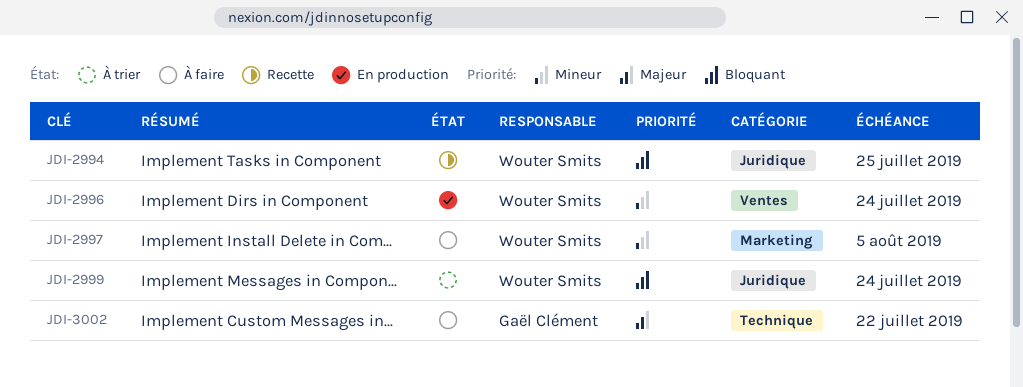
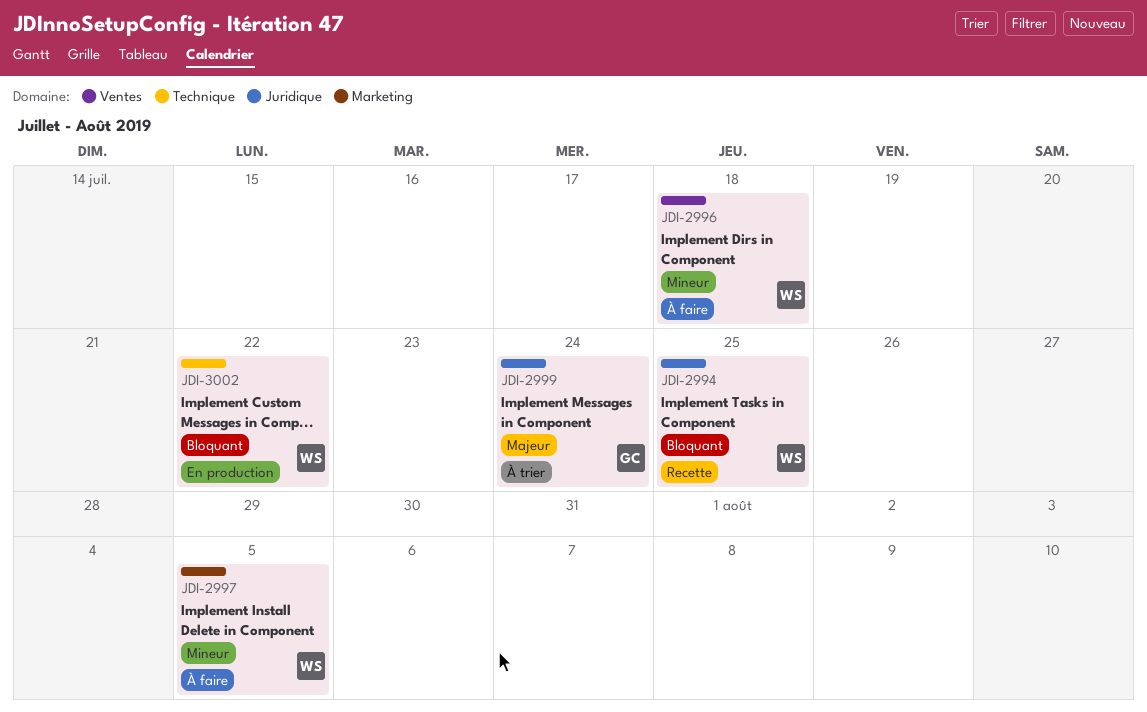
JDI-2996, status: En production -> À faire
JDI-2996, due: Jul 24 -> Jul 18
JDI-2999, owner: Wouter Smits -> Gaël Clément
JDI-2999, priority: Bloquant -> Majeur
JDI-3002, status: À faire -> En production
JDI-3002, owner: Gaël Clément -> Wouter Smits
JDI-3002, priority: Majeur -> Bloquant

